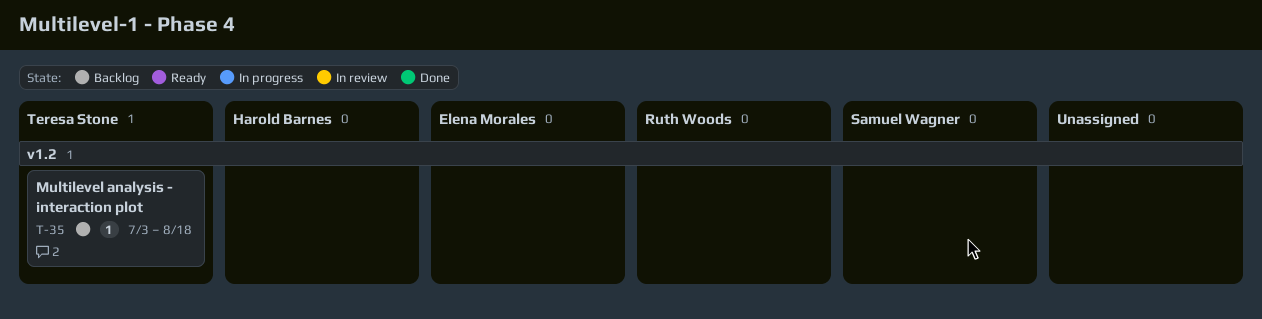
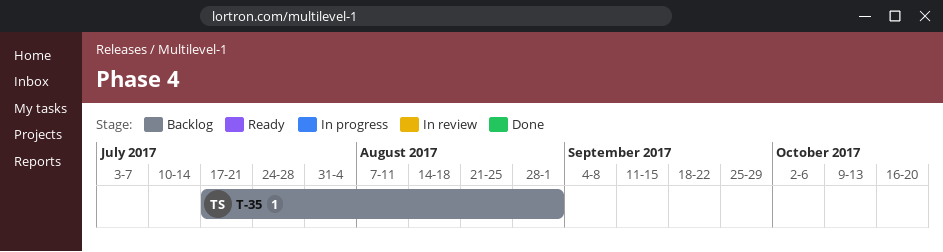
T-35, start: Jul 3 -> Jul 17
T-35, due: Aug 18 -> Sep 1

